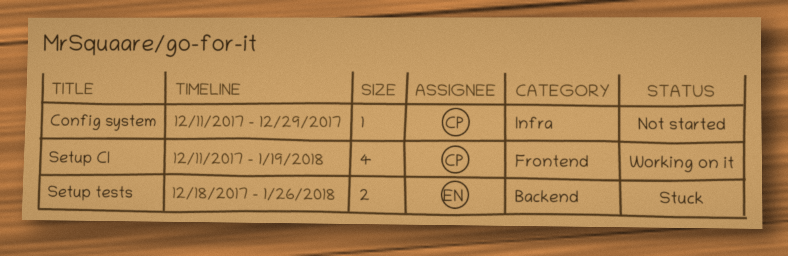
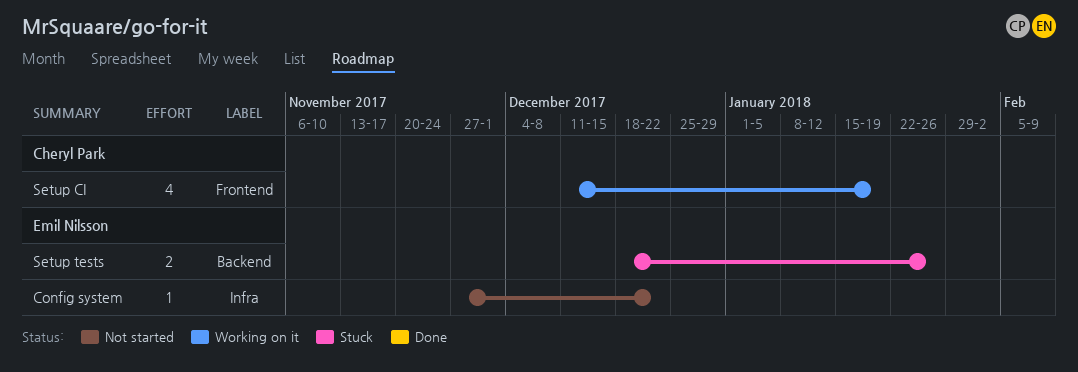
Config system, owner: Cheryl Park -> Emil Nilsson
Config system, start: Dec 11 -> Nov 27
Config system, due: Dec 29 -> Dec 22

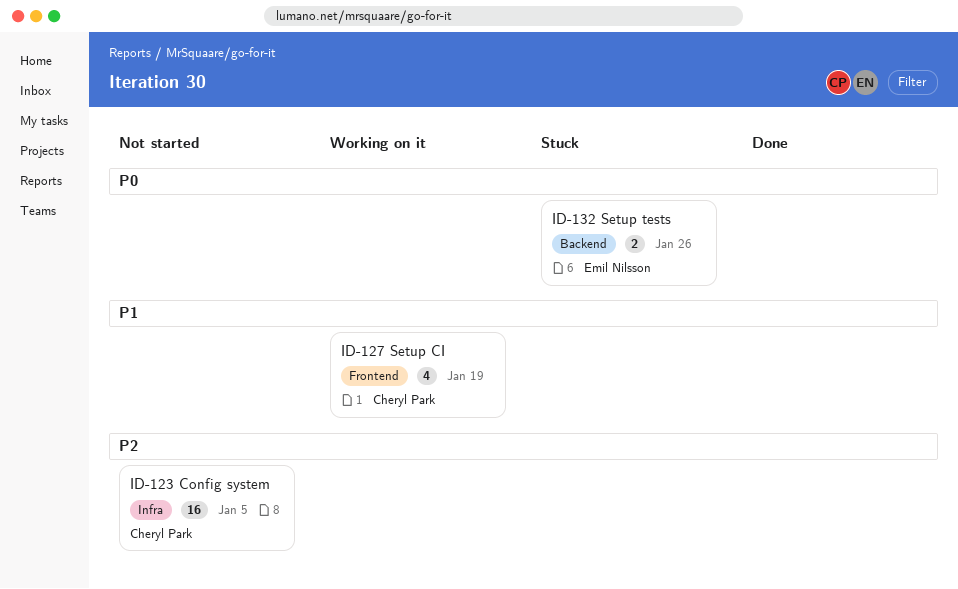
Config system, owner: Emil Nilsson -> Cheryl Park
Config system, estimate: 1 -> 16
Config system, due: Dec 22 -> Jan 5

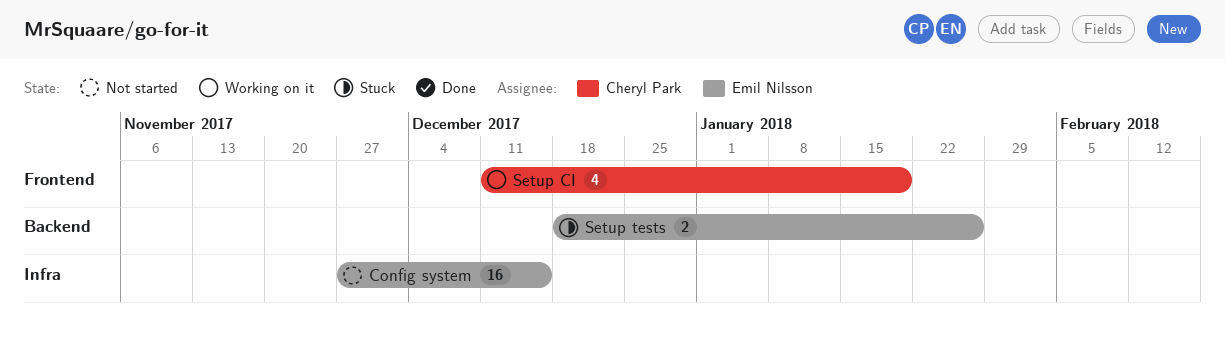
Config system, owner: Cheryl Park -> Emil Nilsson
Config system, due: Jan 5 -> Dec 15

